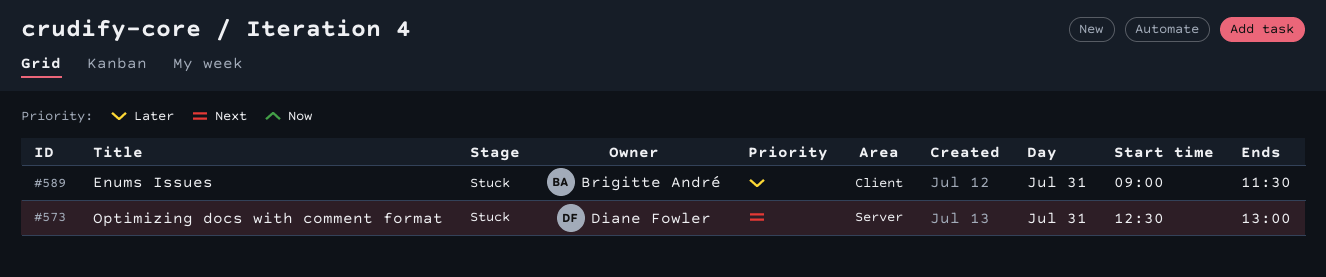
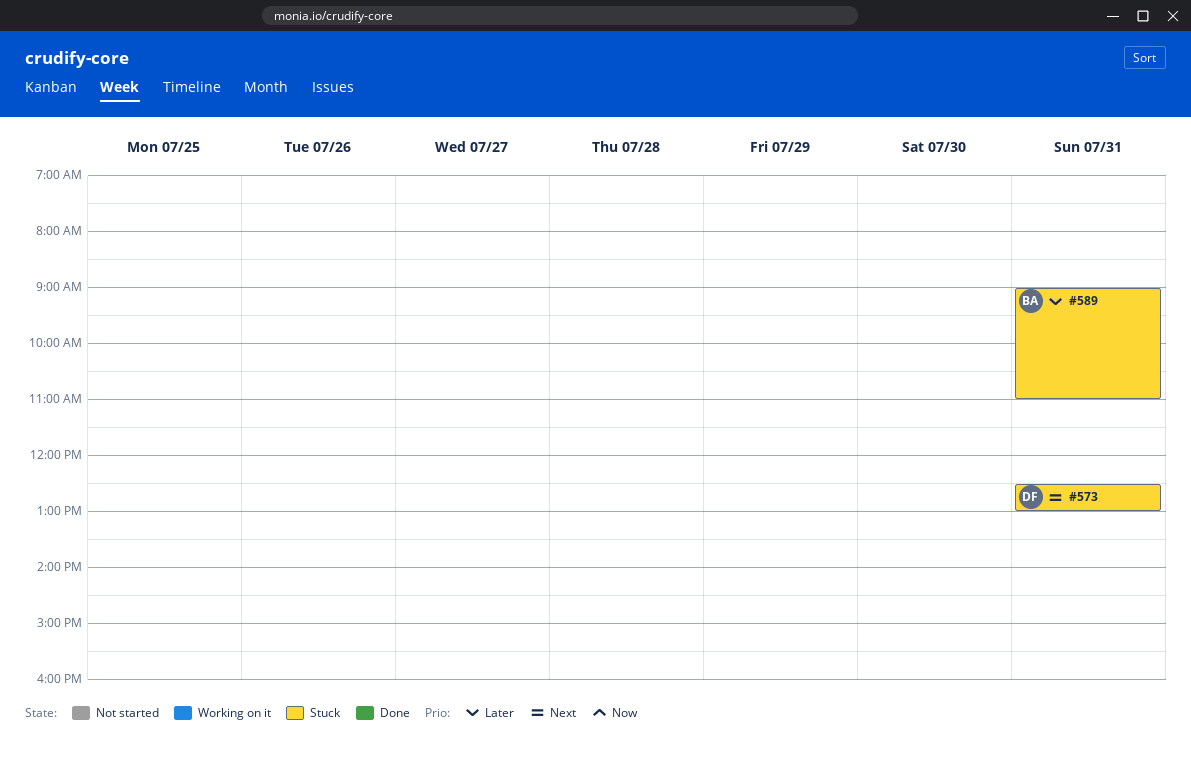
#589, ends: 11:30 -> 11:00

